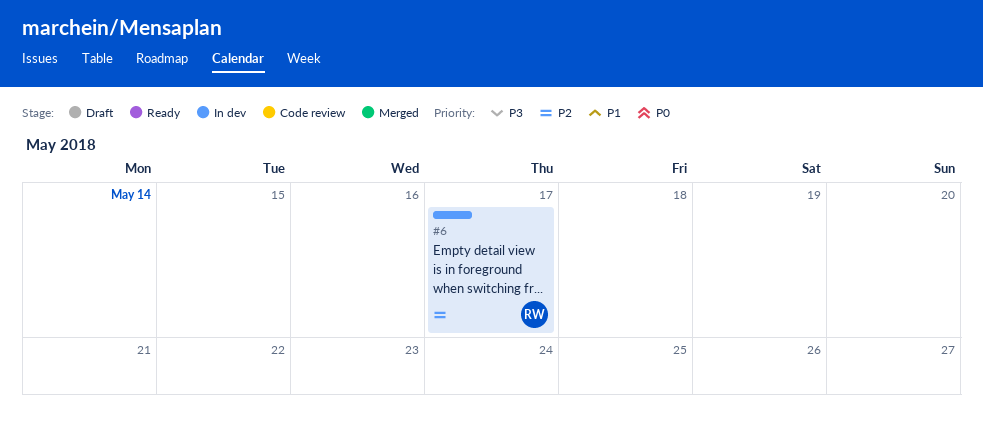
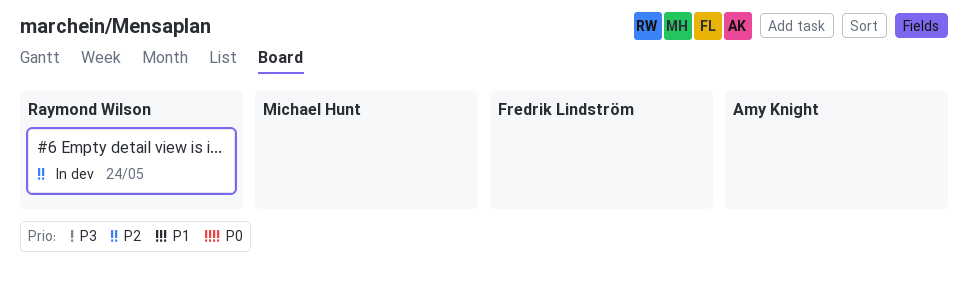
#6, due: May 17 -> May 24

